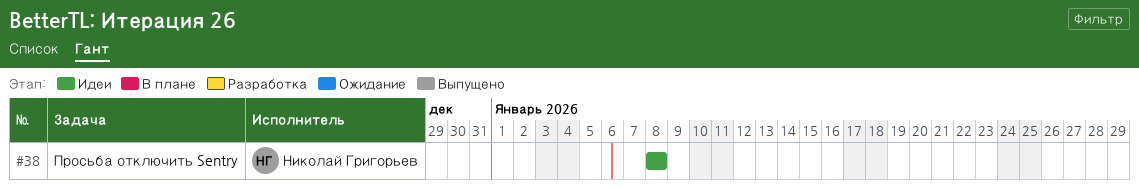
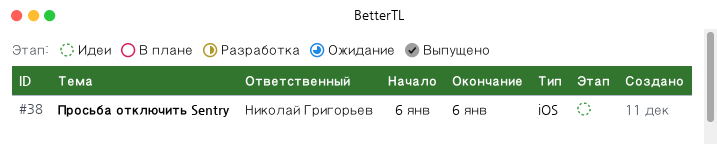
#38, start: Jan 8 -> Jan 6
#38, due: Jan 8 -> Jan 6

